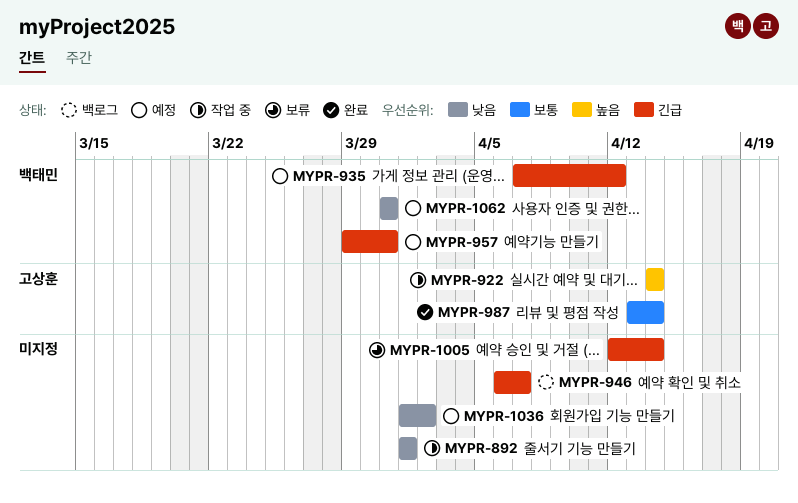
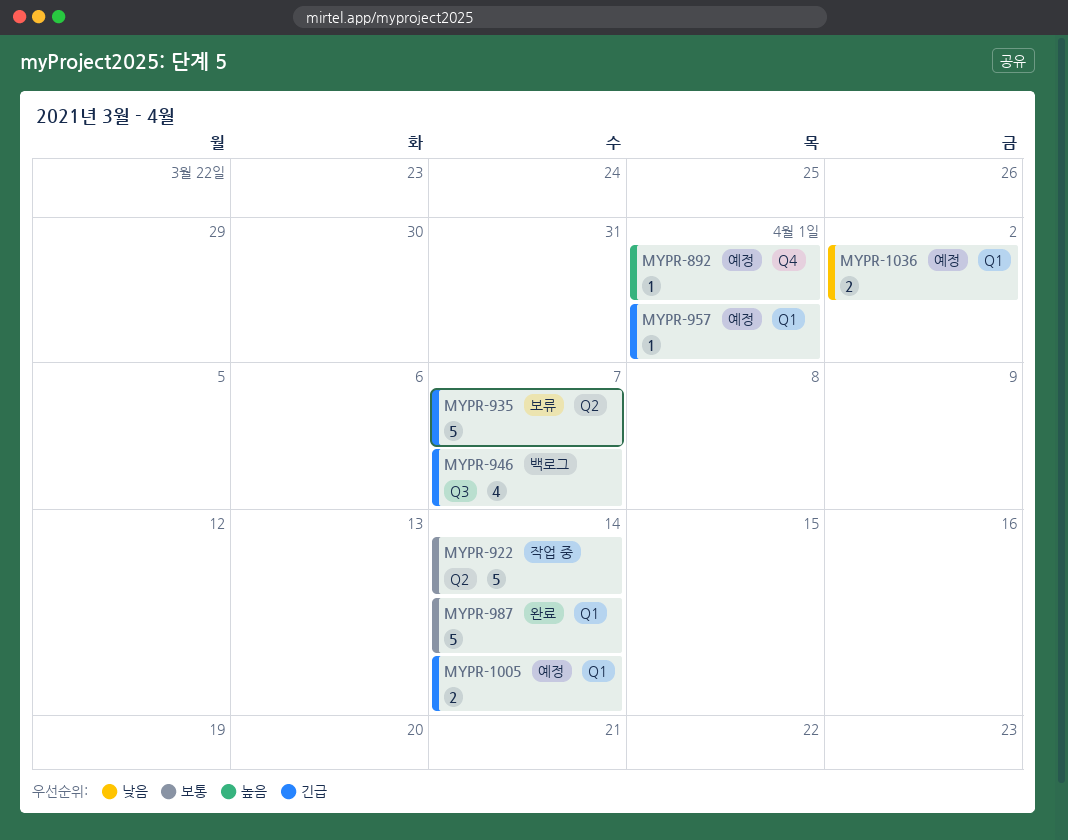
MYPR-892, status: 작업 중 -> 예정
MYPR-892, priority: 낮음 -> 높음
MYPR-922, priority: 높음 -> 보통
MYPR-935, status: 예정 -> 보류
MYPR-935, due: Apr 12 -> Apr 7
MYPR-957, due: Mar 31 -> Apr 1
MYPR-1005, status: 보류 -> 예정
MYPR-1062: present -> none

